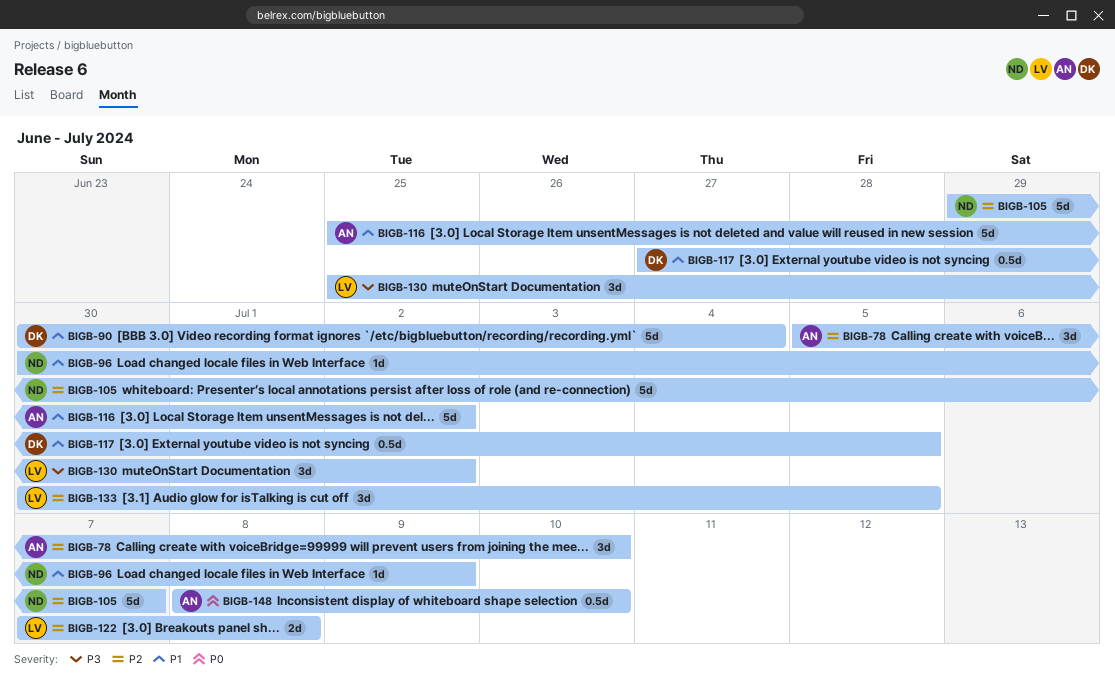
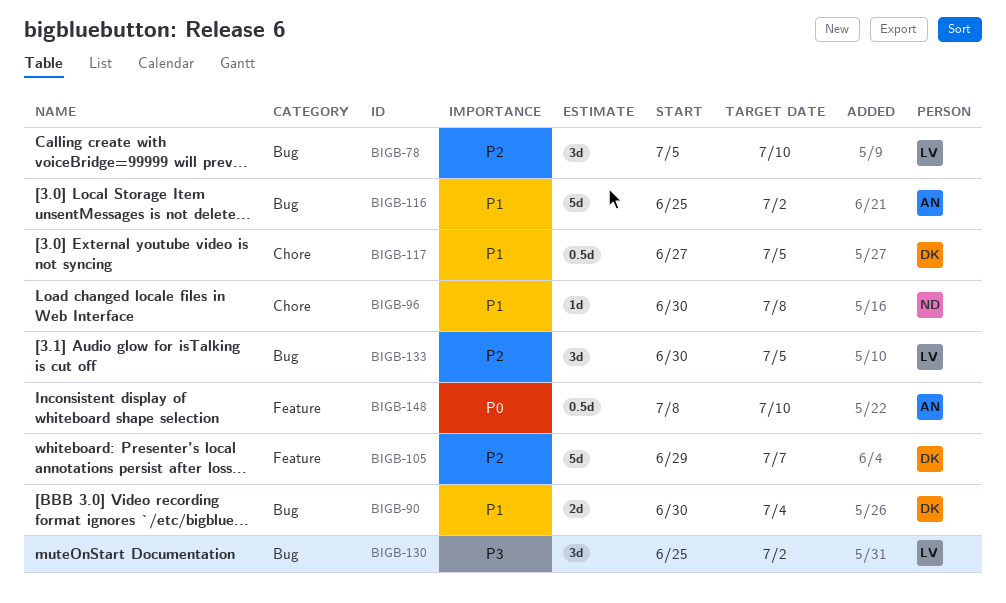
BIGB-78, owner: AN -> LV
BIGB-90, estimate: 5d -> 2d
BIGB-96, due: Jul 9 -> Jul 8
BIGB-105, owner: ND -> DK
BIGB-122: present -> none

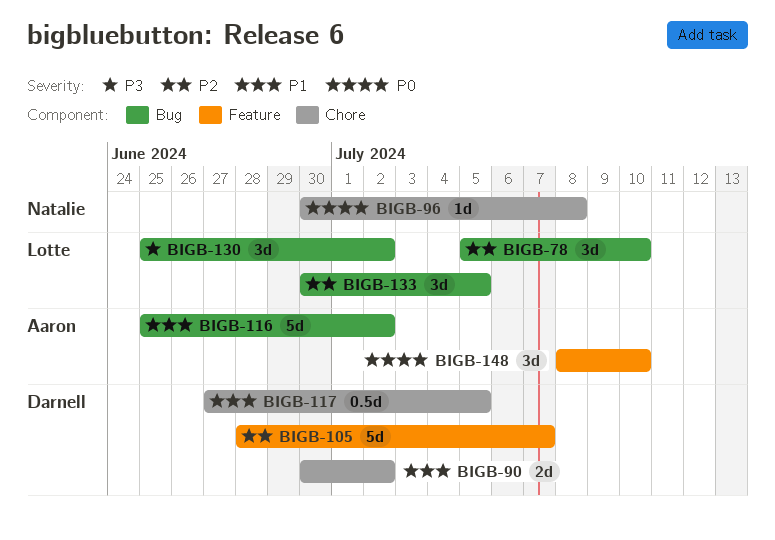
BIGB-90, label: Bug -> Chore
BIGB-90, due: Jul 4 -> Jul 2
BIGB-96, priority: P1 -> P0
BIGB-105, start: Jun 29 -> Jun 28
BIGB-148, estimate: 0.5d -> 3d

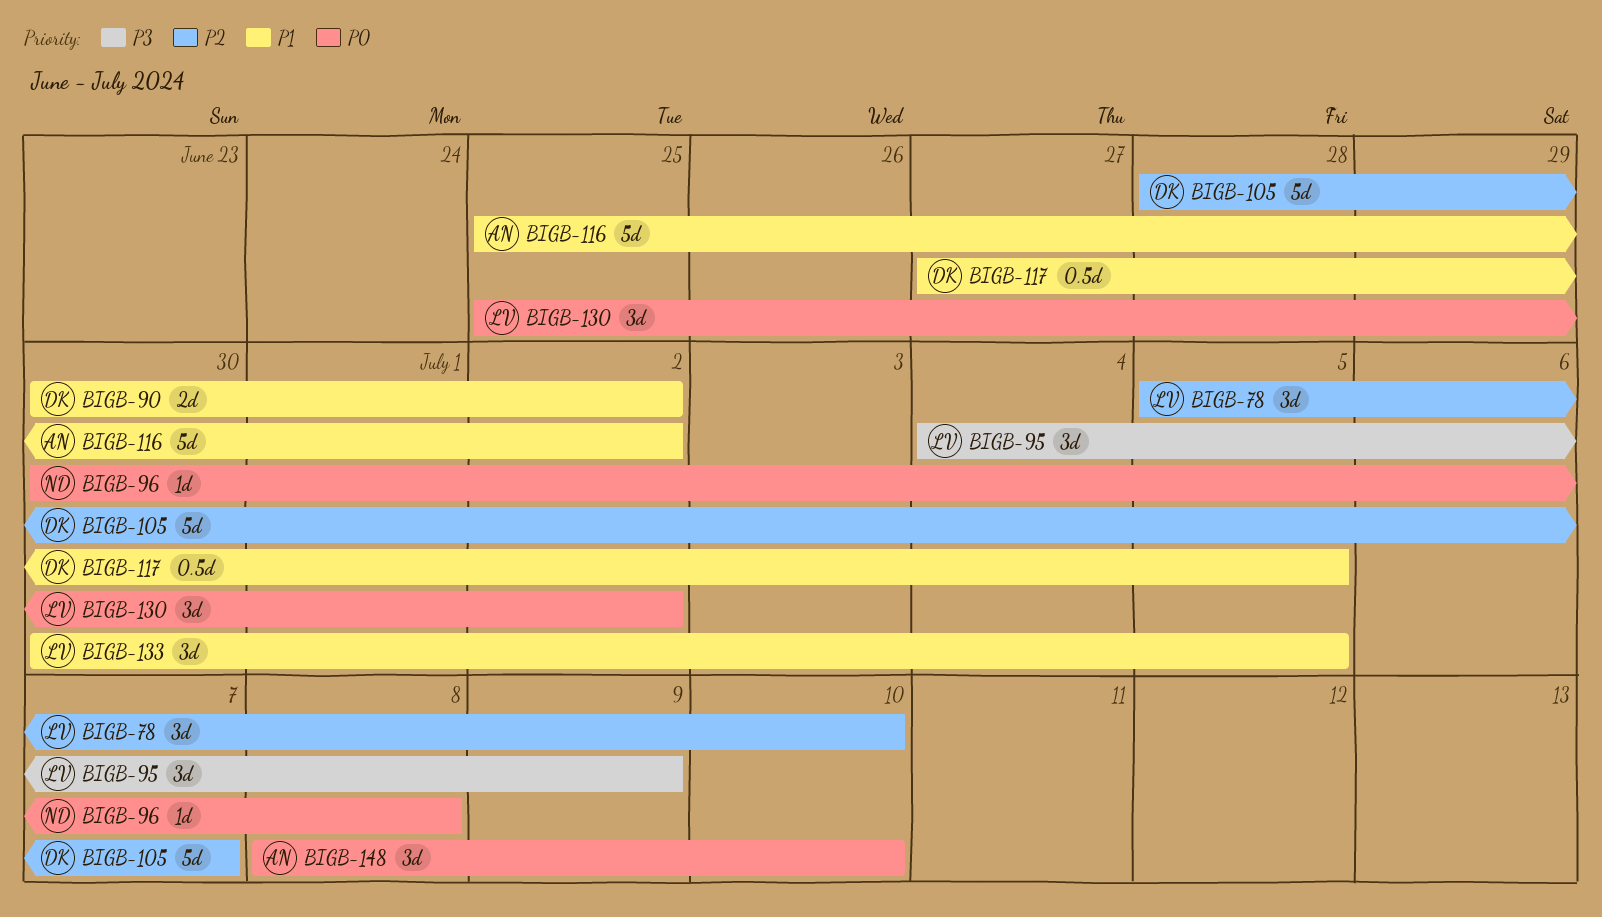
BIGB-95: none -> present
BIGB-130, priority: P3 -> P0
BIGB-133, priority: P2 -> P1

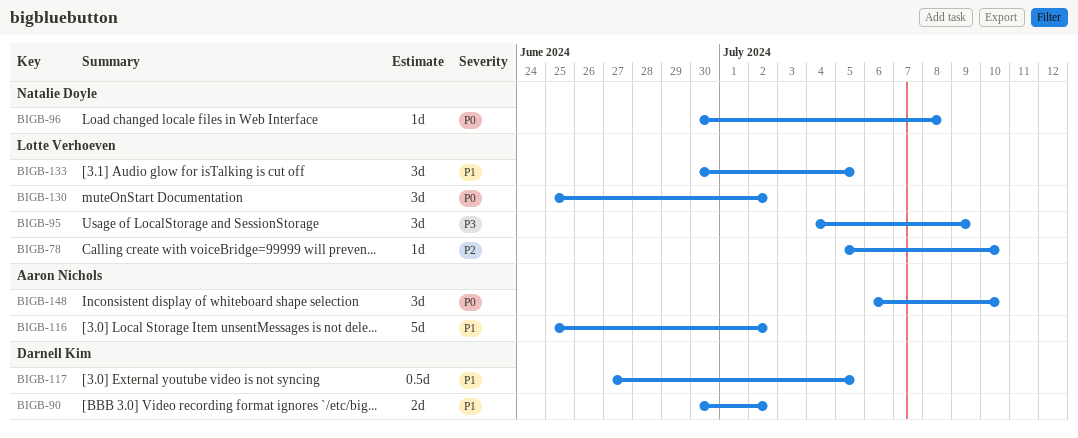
BIGB-78, estimate: 3d -> 1d
BIGB-105: present -> none
BIGB-148, start: Jul 8 -> Jul 6

